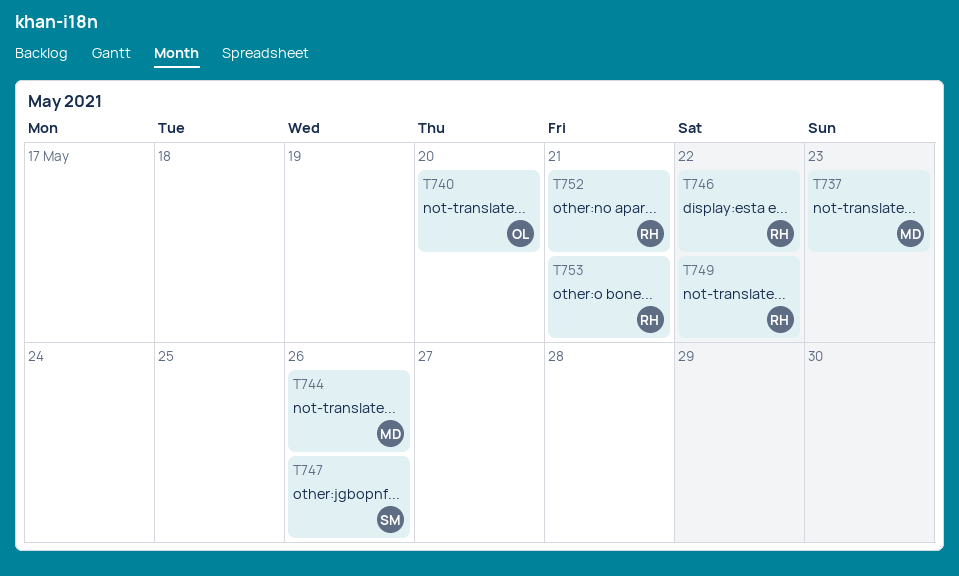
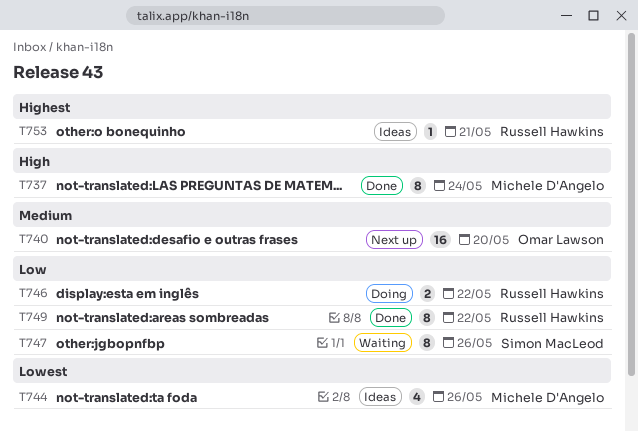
T737, due: May 23 -> May 24
T752: present -> none

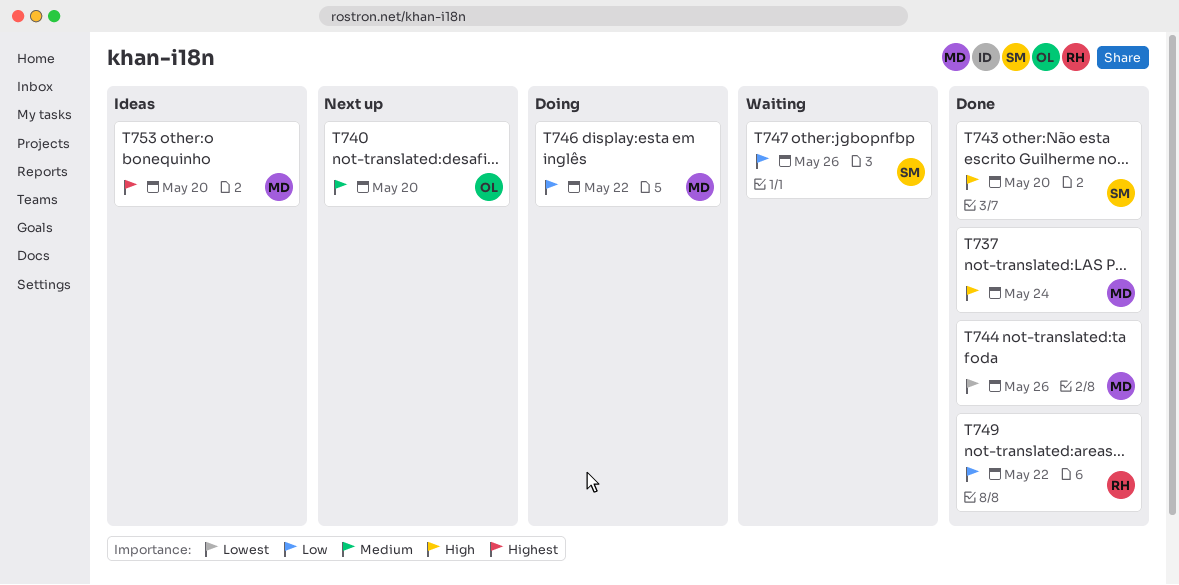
T743: none -> present
T744, status: Ideas -> Done
T746, owner: Russell Hawkins -> Michele D'Angelo
T753, owner: Russell Hawkins -> Michele D'Angelo
T753, due: May 21 -> May 20

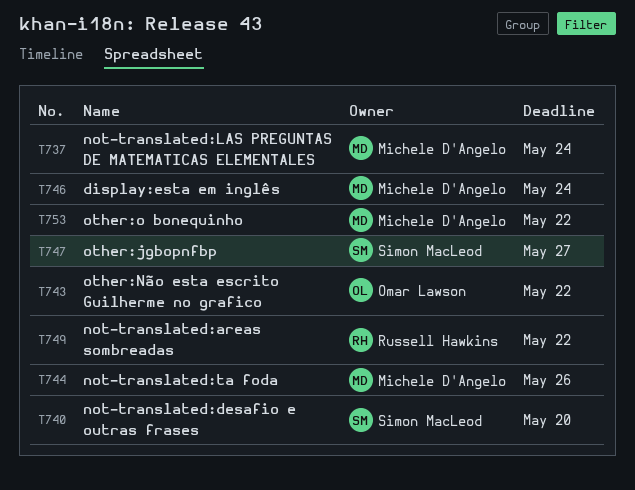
T740, owner: Omar Lawson -> Simon MacLeod
T743, owner: Simon MacLeod -> Omar Lawson
T743, due: May 20 -> May 22
T746, due: May 22 -> May 24
T747, due: May 26 -> May 27
T753, due: May 20 -> May 22

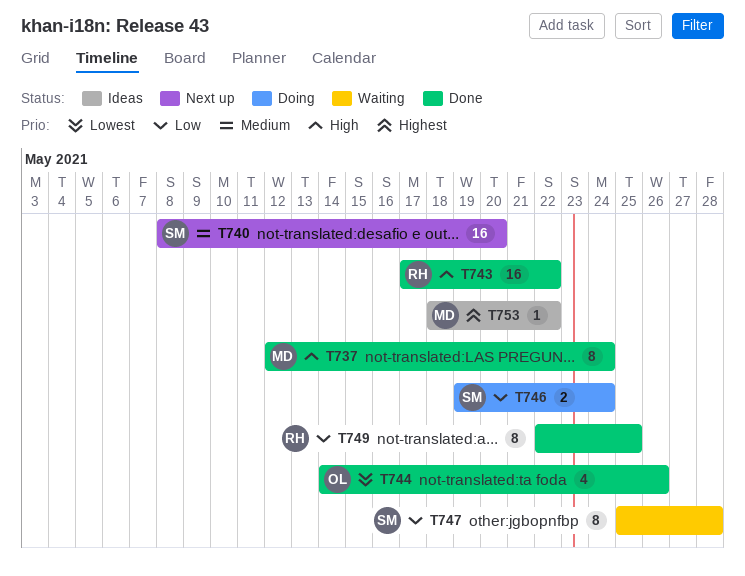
T743, owner: Omar Lawson -> Russell Hawkins
T744, owner: Michele D'Angelo -> Omar Lawson
T746, owner: Michele D'Angelo -> Simon MacLeod
T747, due: May 27 -> May 28
T749, due: May 22 -> May 25

